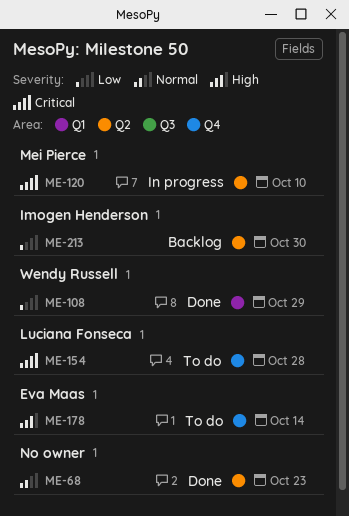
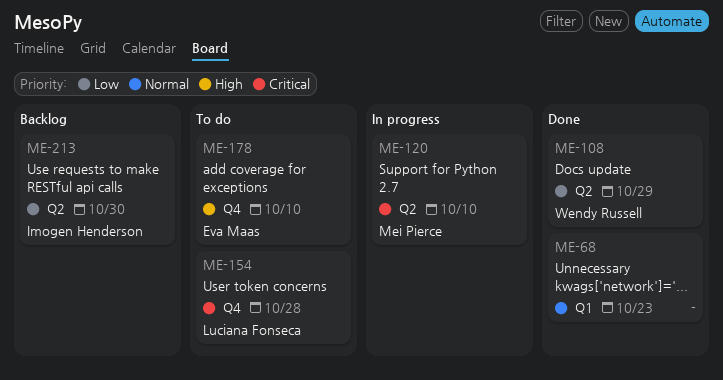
ME-68, label: Q2 -> Q1
ME-108, label: Q1 -> Q2
ME-178, due: Oct 14 -> Oct 10

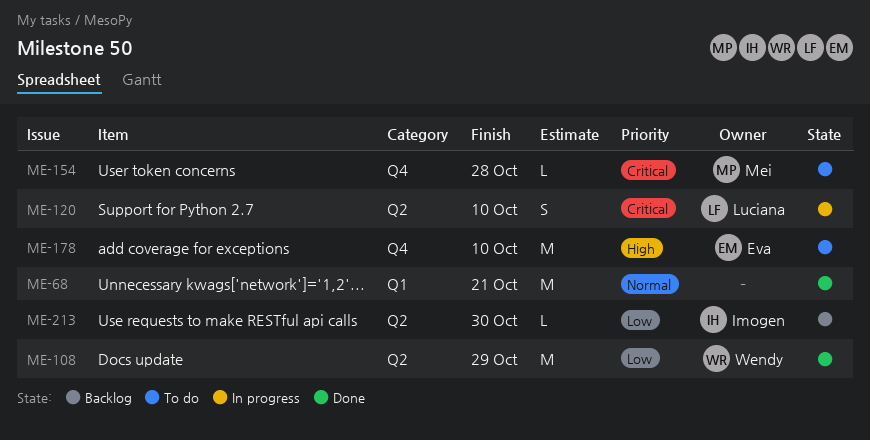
ME-68, due: Oct 23 -> Oct 21
ME-120, owner: Mei Pierce -> Luciana Fonseca
ME-154, owner: Luciana Fonseca -> Mei Pierce

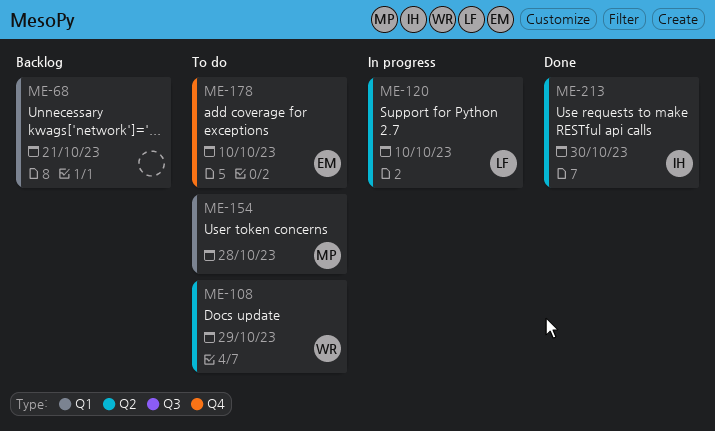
ME-68, status: Done -> Backlog
ME-108, status: Done -> To do
ME-154, label: Q4 -> Q1
ME-213, status: Backlog -> Done

